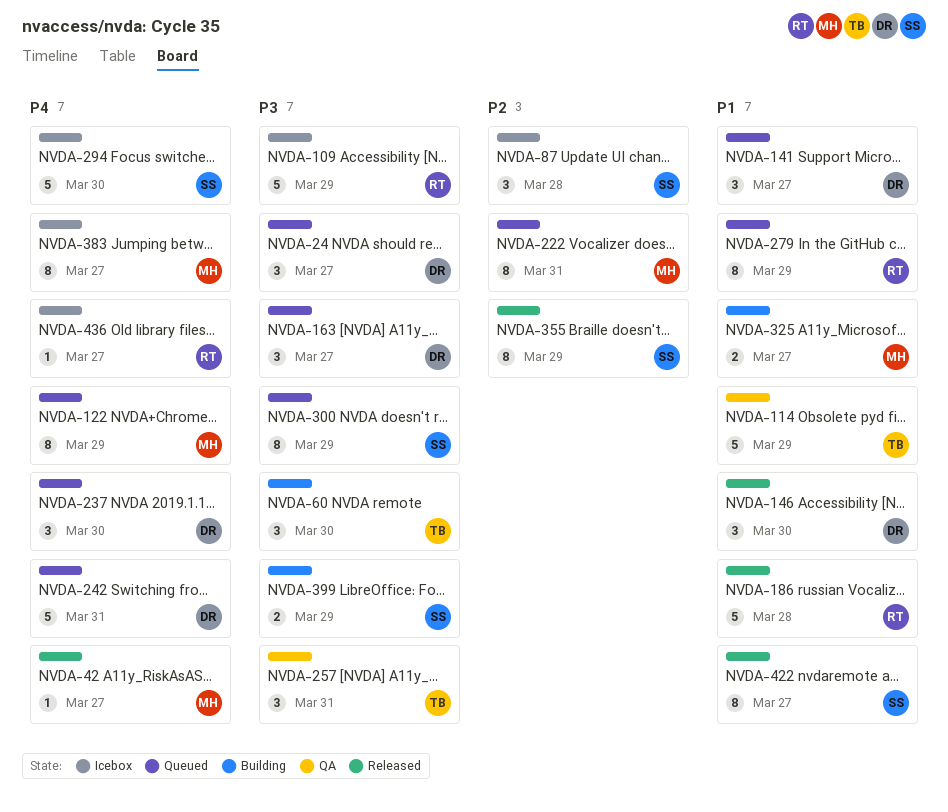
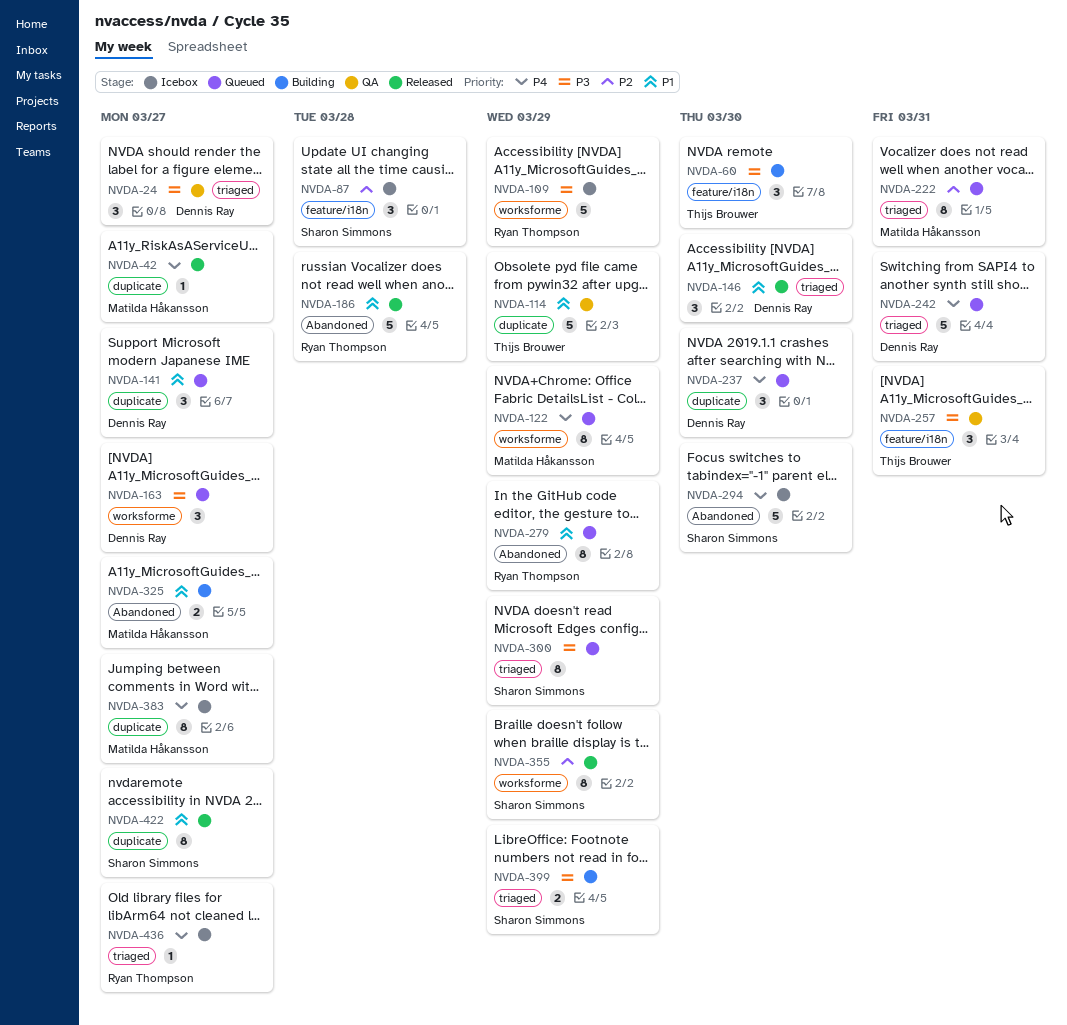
NVDA-24, status: Queued -> QA

